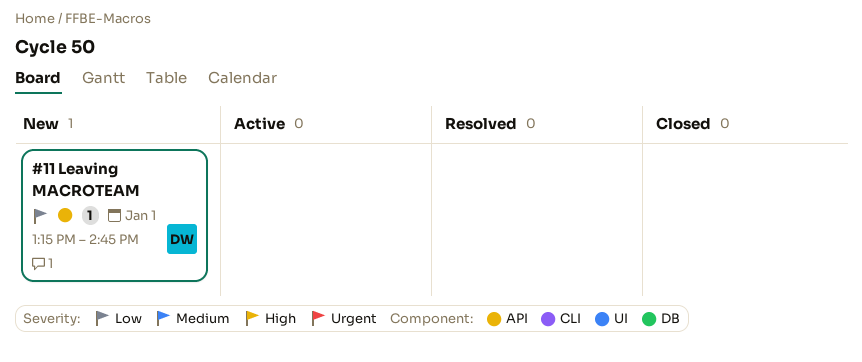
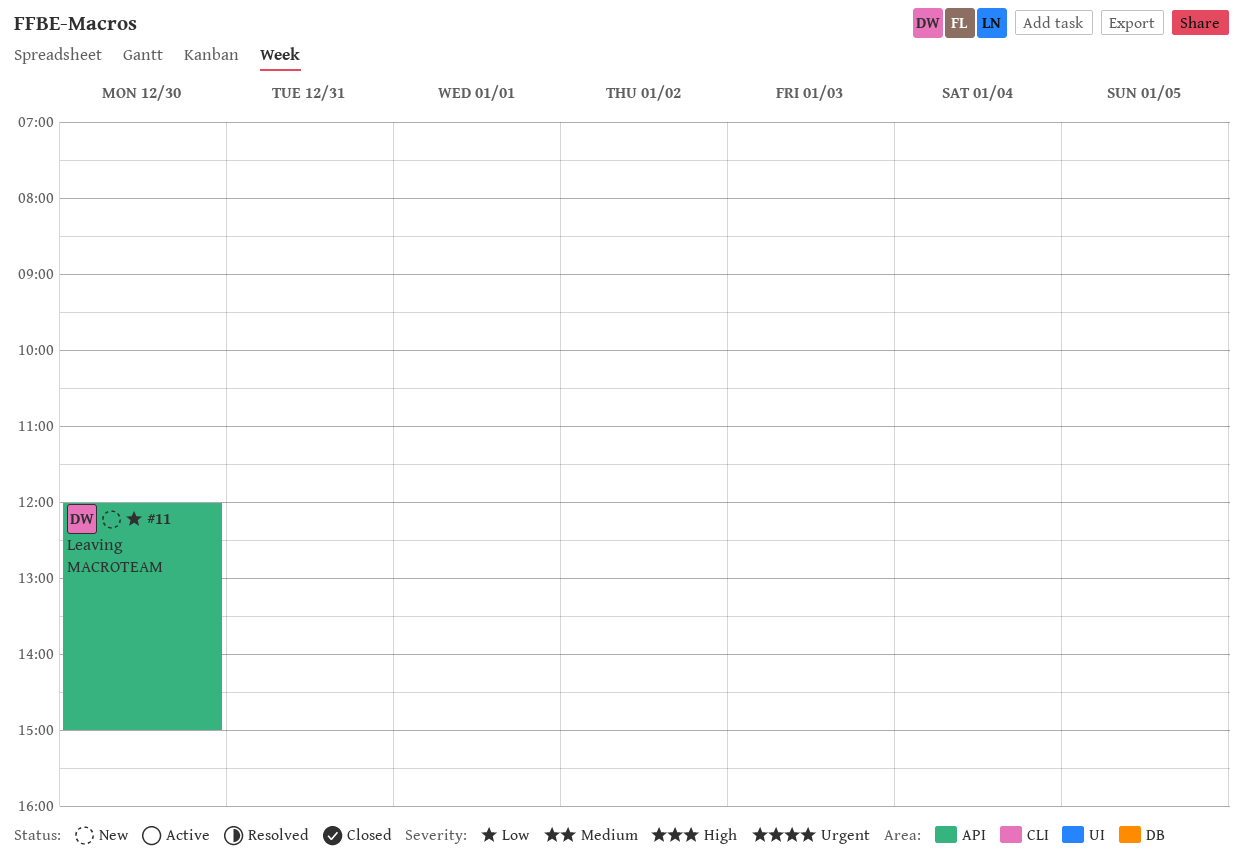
#11, day: Jan 1 -> Dec 30
#11, begins: 13:15 -> 12:00
#11, ends: 14:45 -> 15:00

